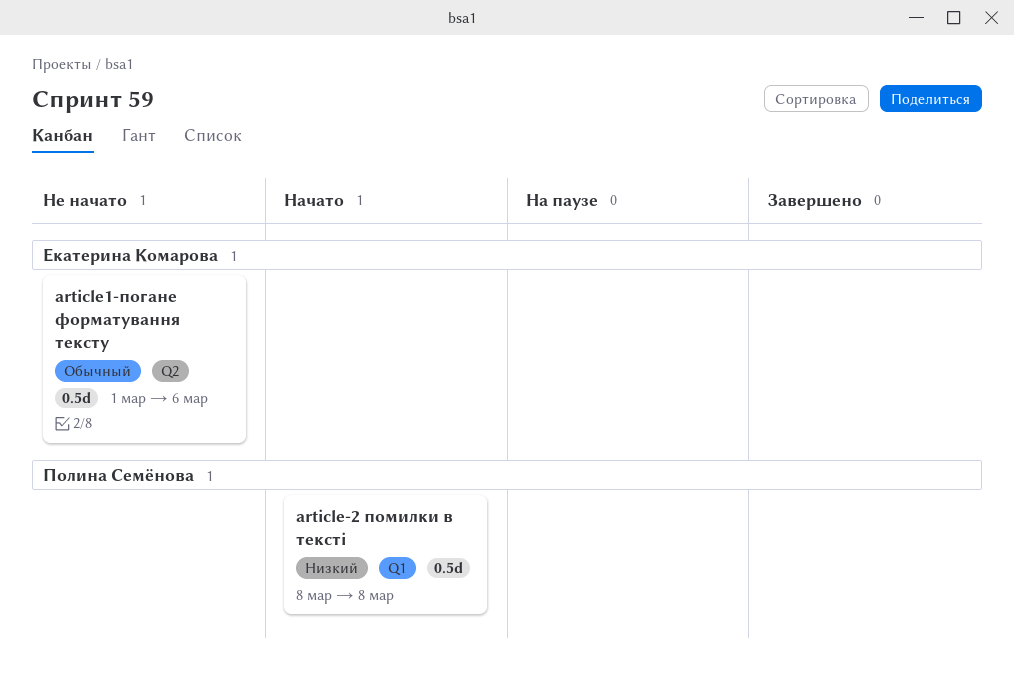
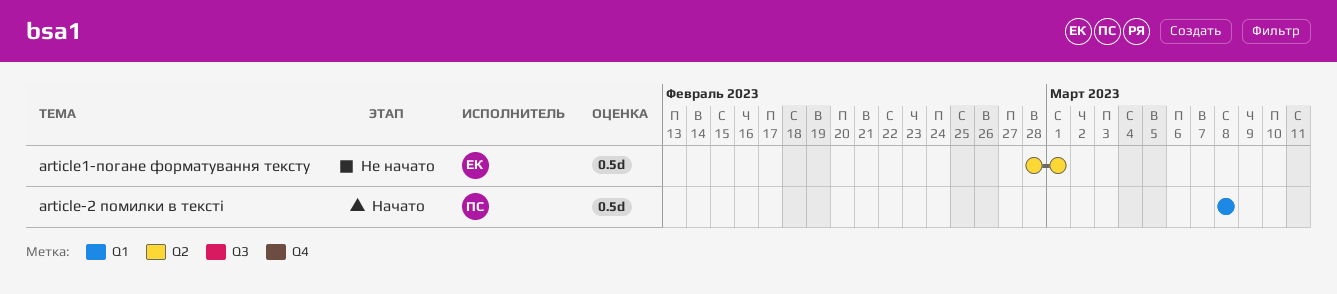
article1-погане форматування тексту, start: Mar 1 -> Feb 28
article1-погане форматування тексту, due: Mar 6 -> Mar 1

